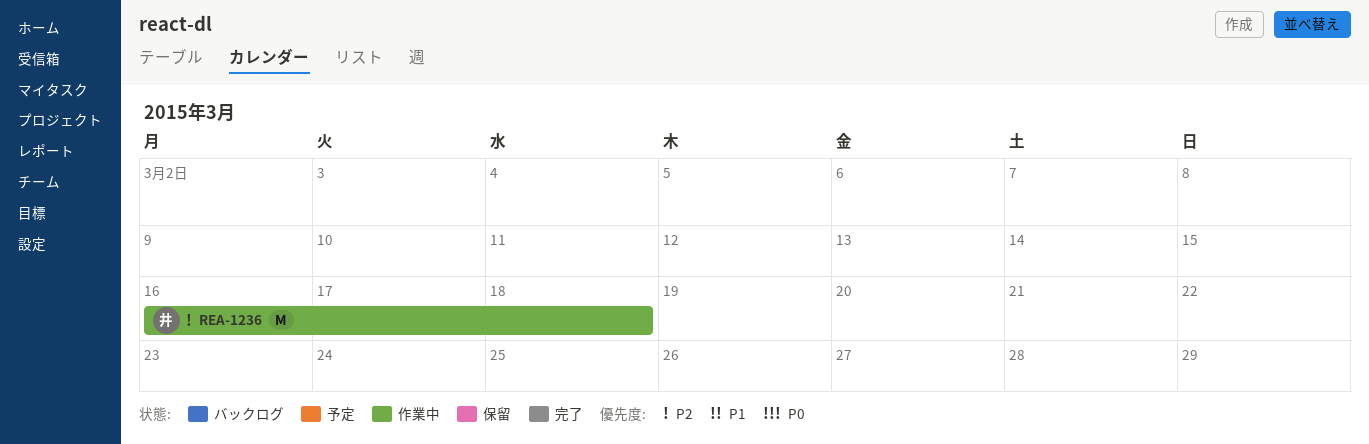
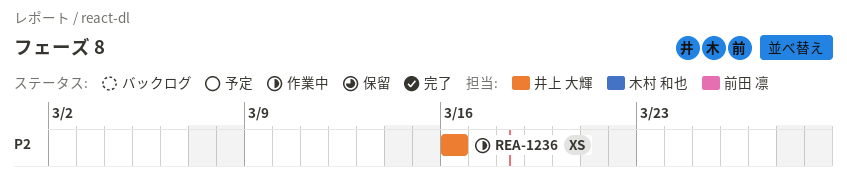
REA-1236, estimate: M -> XS
REA-1236, due: Mar 18 -> Mar 16

